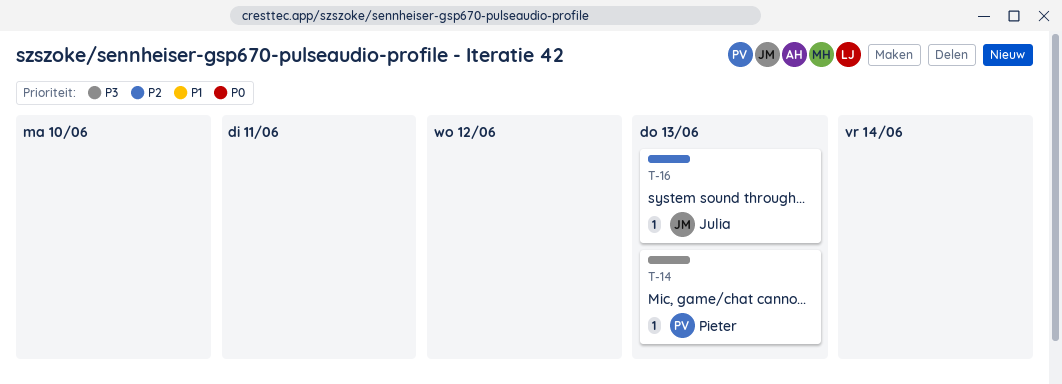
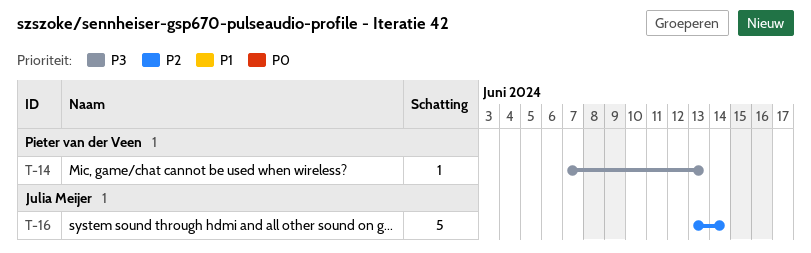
T-16, estimate: 1 -> 5
T-16, due: Jun 13 -> Jun 14

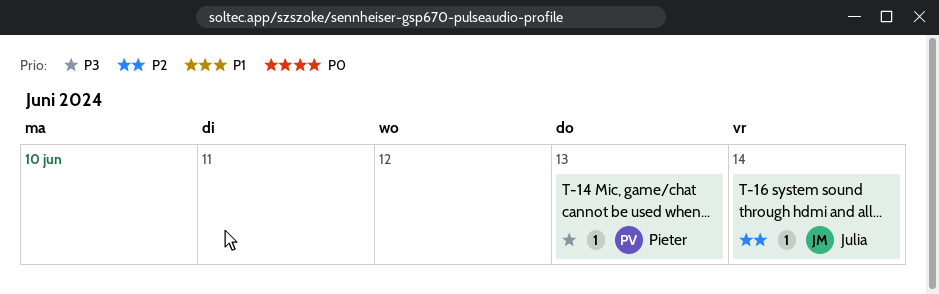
T-16, estimate: 5 -> 1

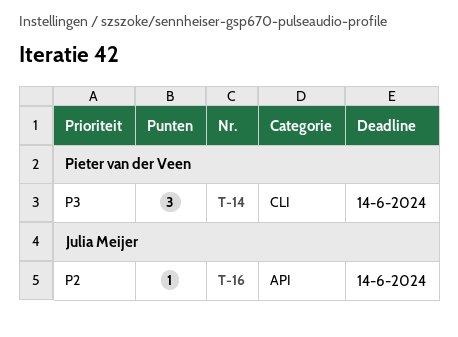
T-14, estimate: 1 -> 3
T-14, due: Jun 13 -> Jun 14

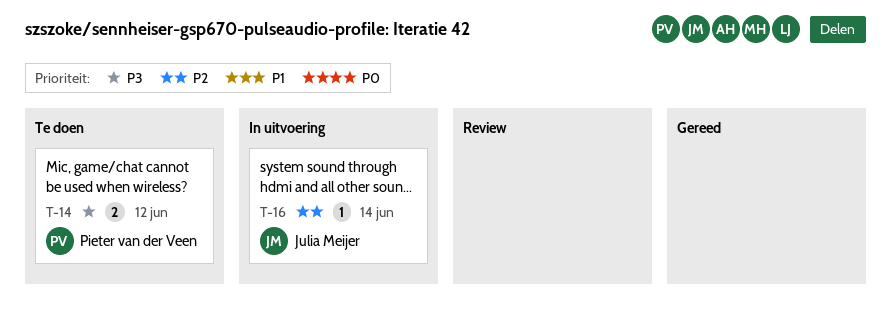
T-14, estimate: 3 -> 2
T-14, due: Jun 14 -> Jun 12

